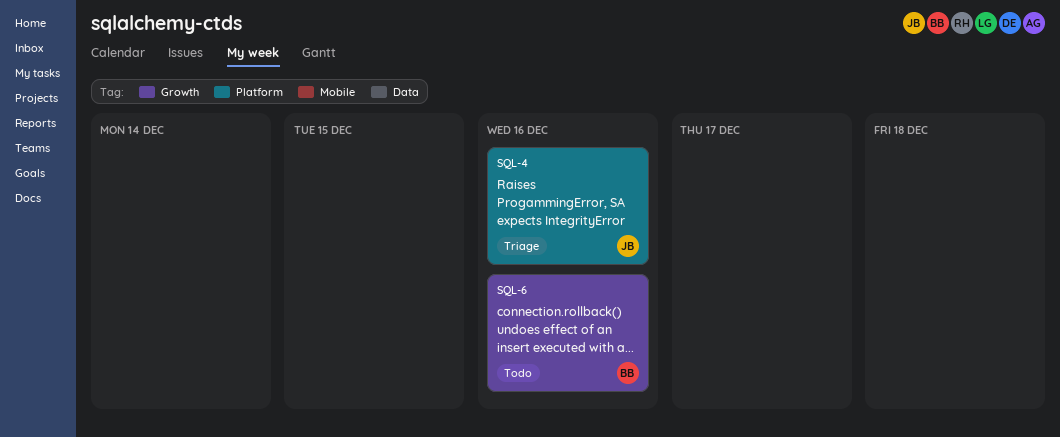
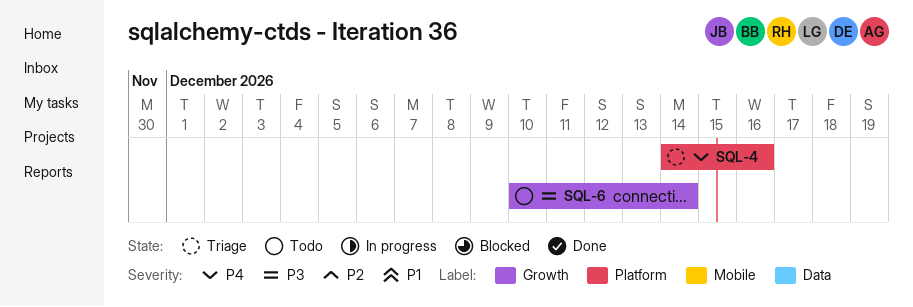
SQL-6, due: Dec 16 -> Dec 14

